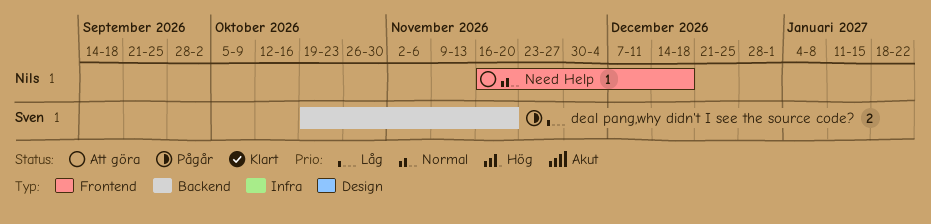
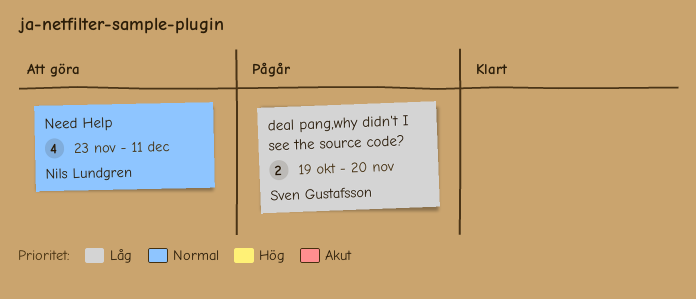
Need Help, estimate: 1 -> 4
Need Help, start: Nov 16 -> Nov 23
Need Help, due: Dec 18 -> Dec 11

